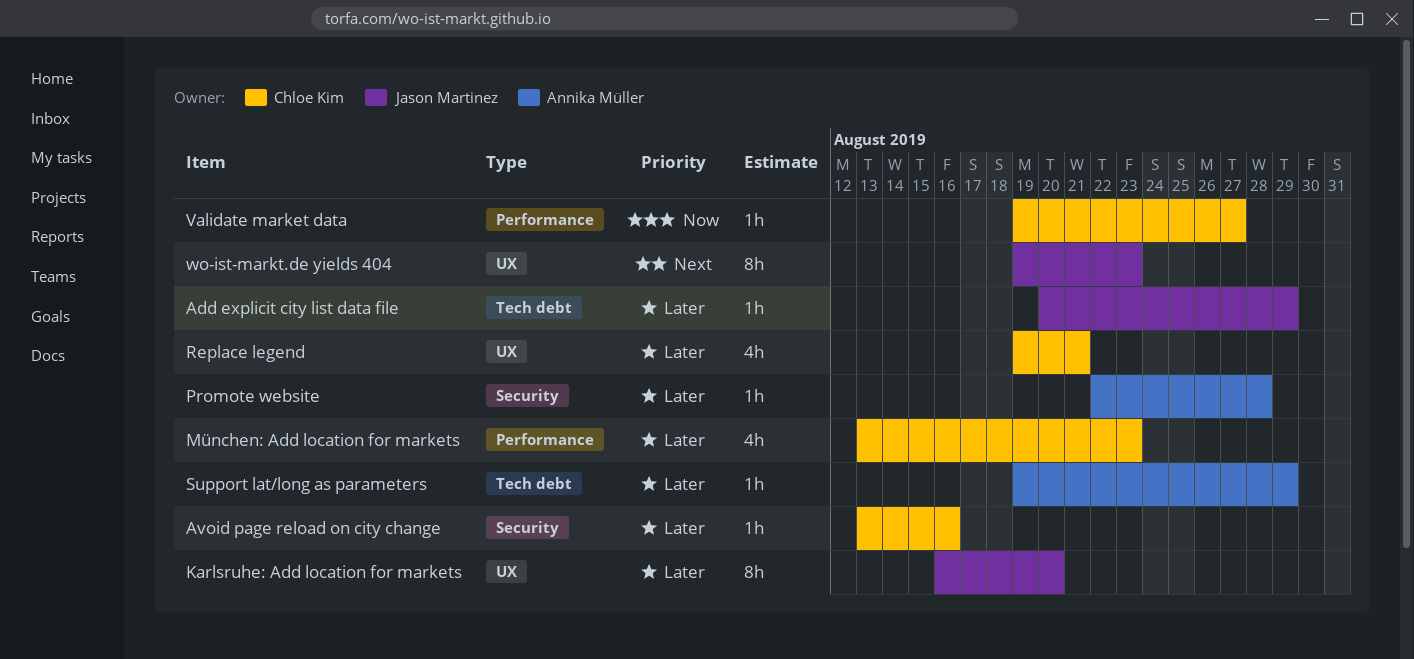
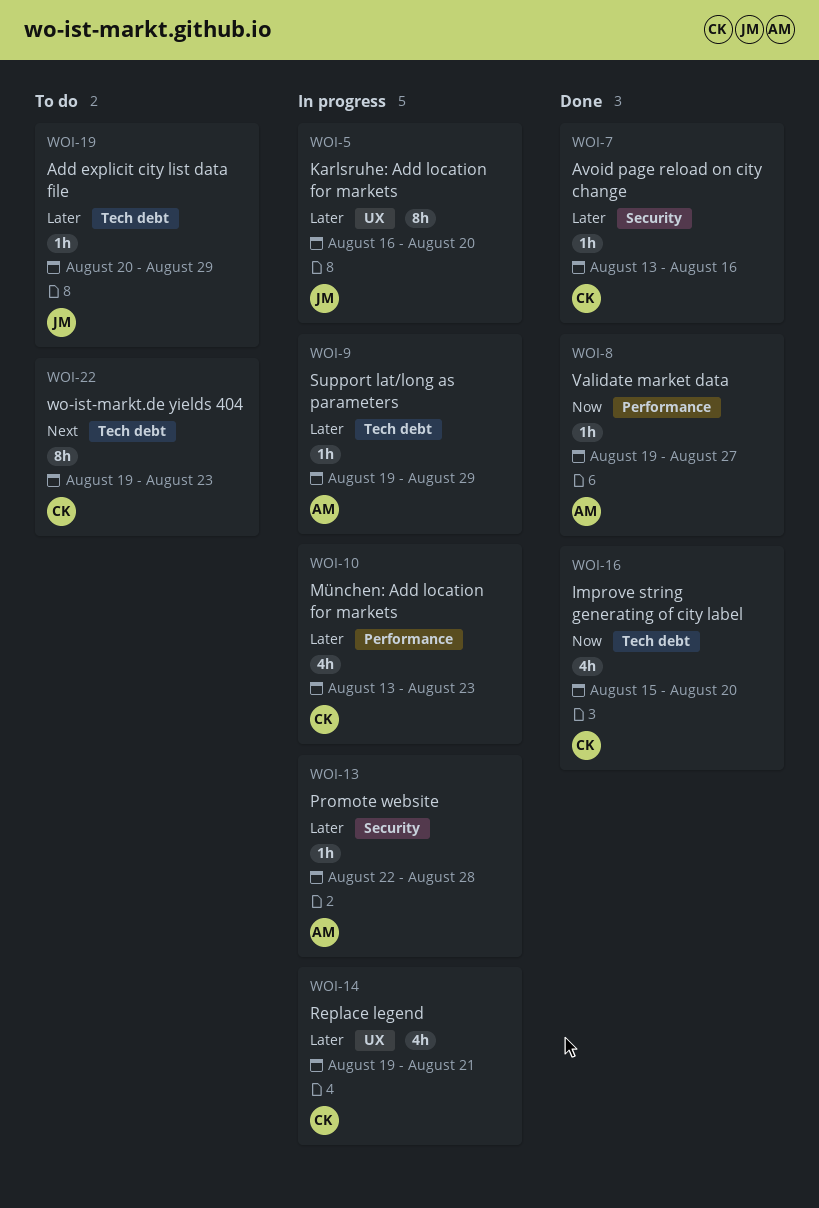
Improve string generating of city label: none -> present
Validate market data, owner: Chloe Kim -> Annika Müller
wo-ist-markt.de yields 404, owner: Jason Martinez -> Chloe Kim
wo-ist-markt.de yields 404, label: UX -> Tech debt

